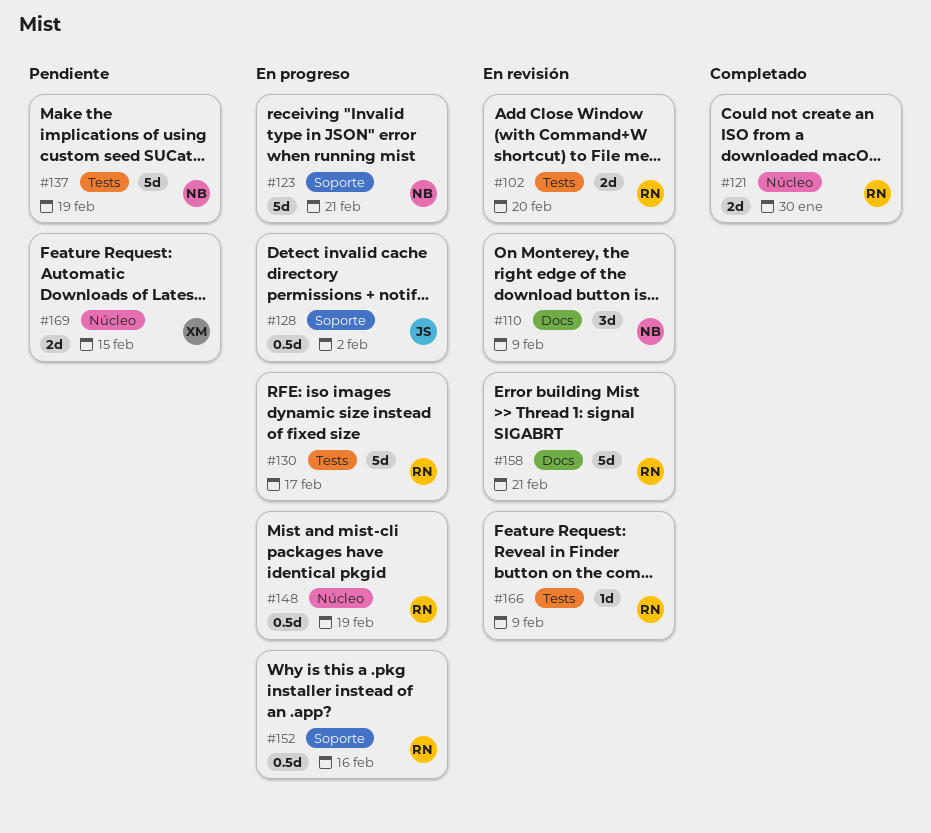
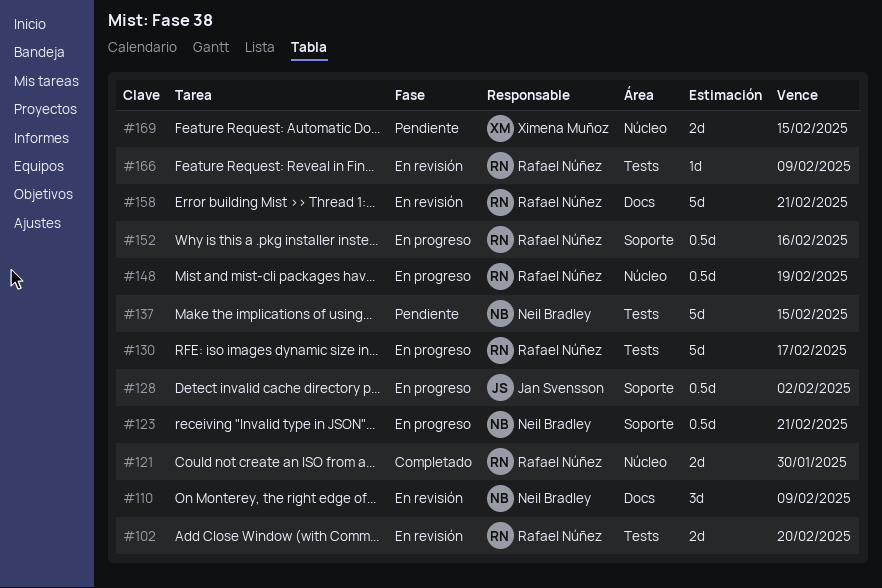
#123, estimate: 5d -> 0.5d
#137, due: Feb 19 -> Feb 15

